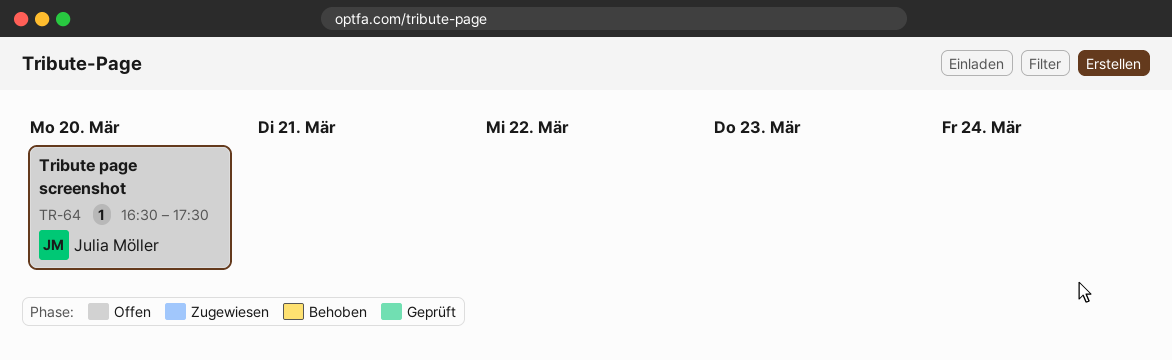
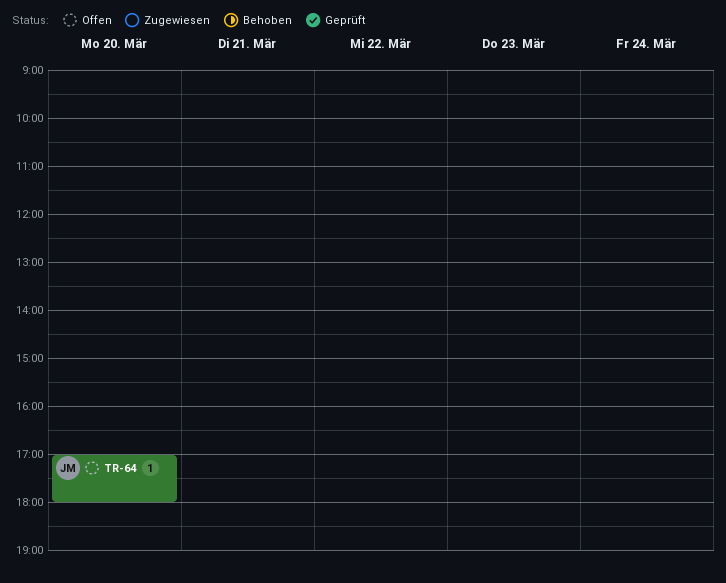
TR-64, begins: 16:30 -> 17:00
TR-64, ends: 17:30 -> 18:00

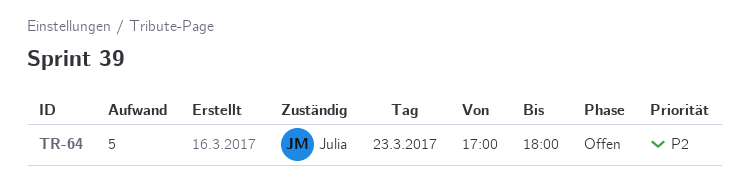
TR-64, estimate: 1 -> 5
TR-64, day: Mar 20 -> Mar 23

